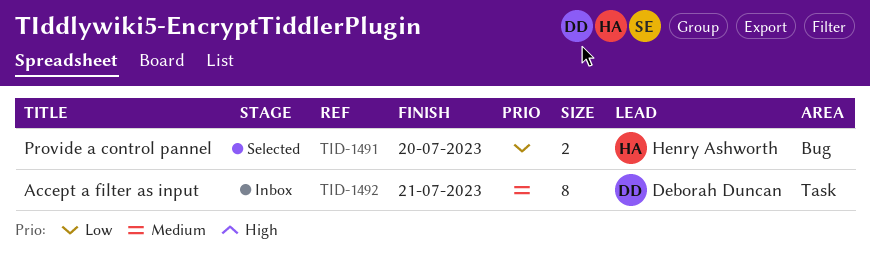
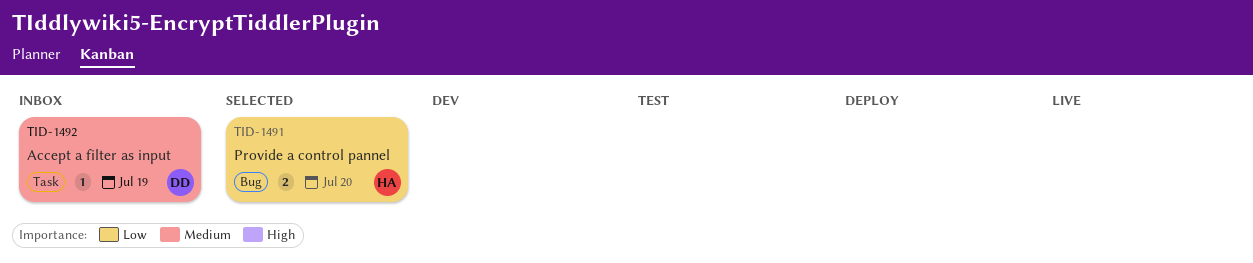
TID-1492, estimate: 8 -> 1
TID-1492, due: Jul 21 -> Jul 19

